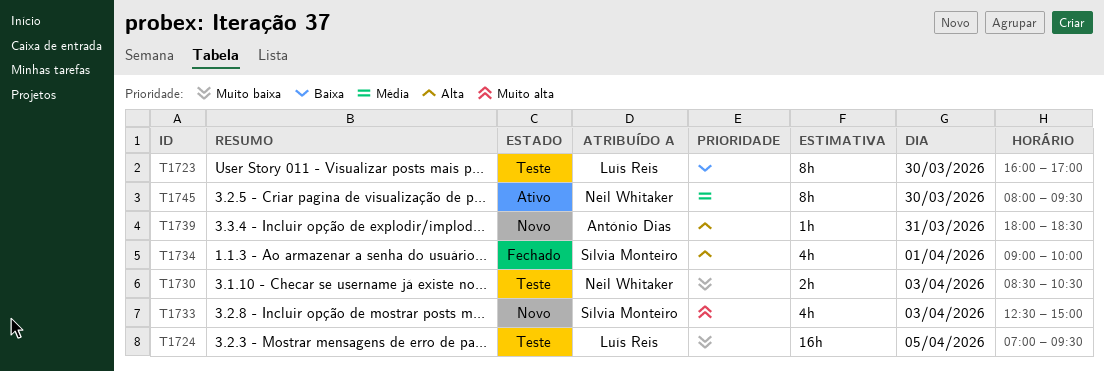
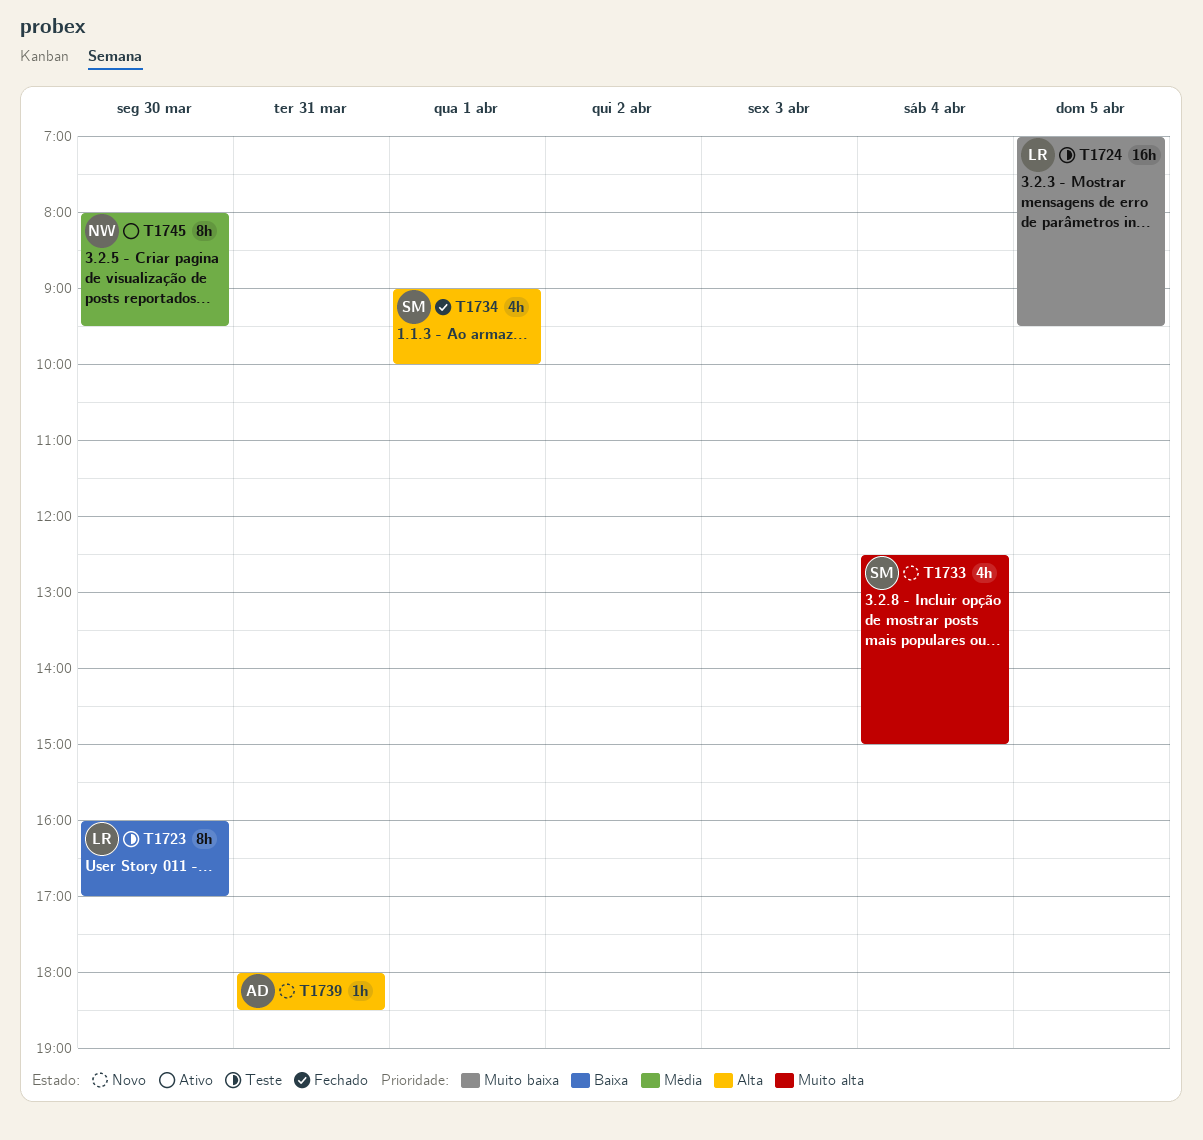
T1730: present -> none
T1733, day: Apr 3 -> Apr 4

